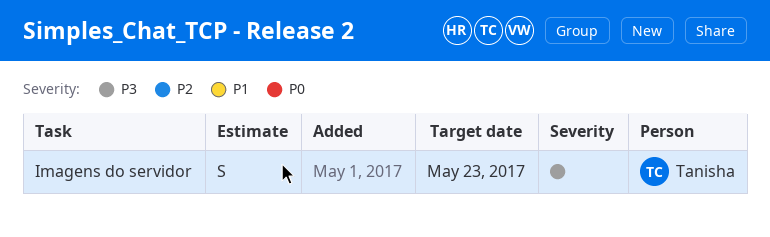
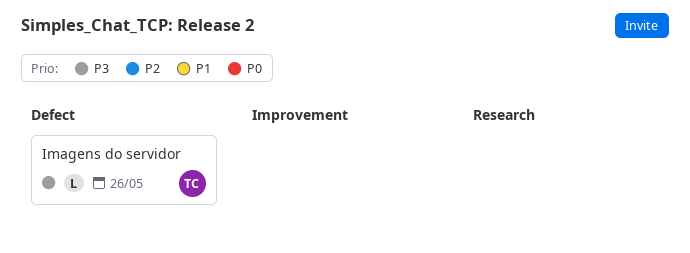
Imagens do servidor, estimate: S -> L
Imagens do servidor, due: May 23 -> May 26

